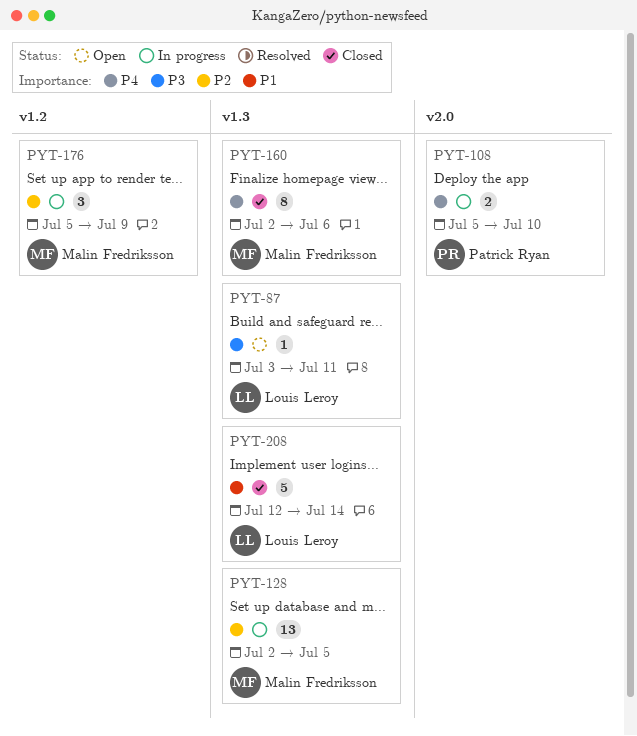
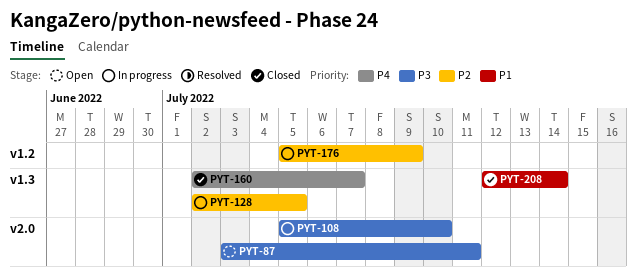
PYT-87, label: v1.3 -> v2.0
PYT-108, priority: P4 -> P3
PYT-160, due: Jul 6 -> Jul 7

